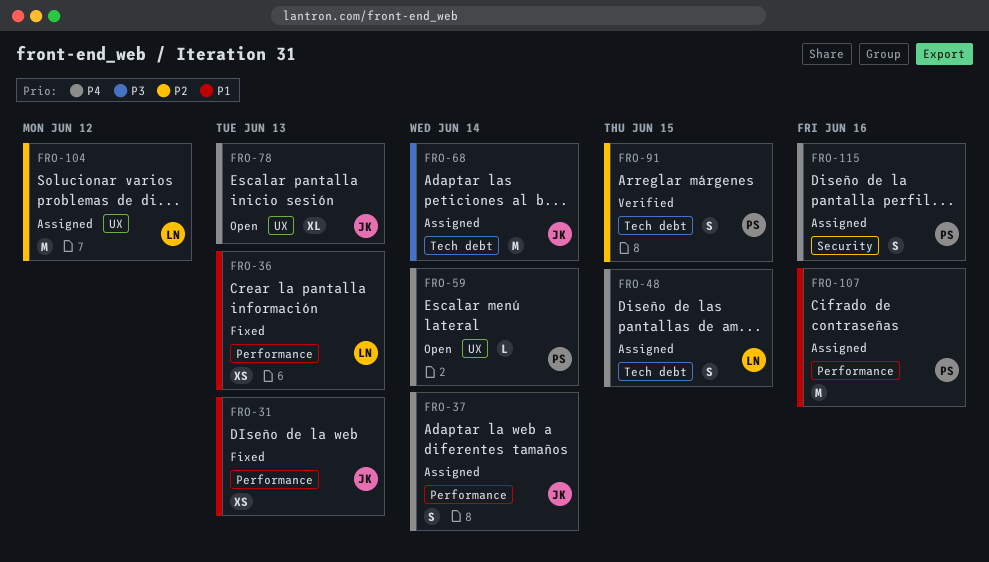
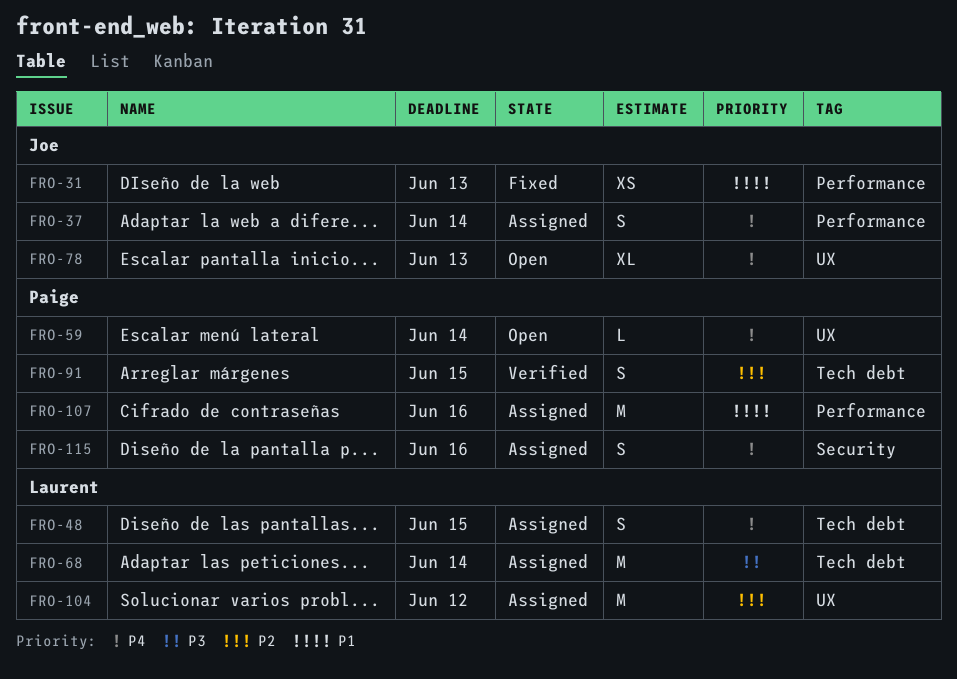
FRO-36: present -> none
FRO-68, owner: Joe -> Laurent

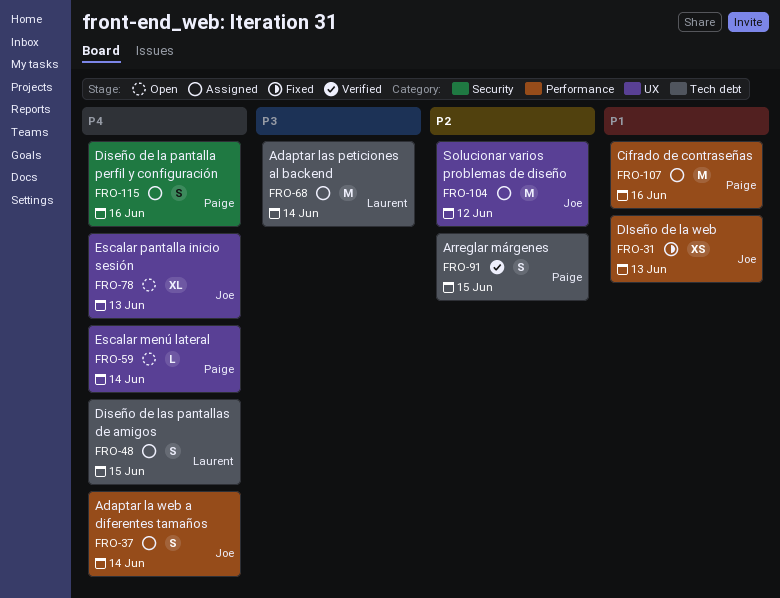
FRO-104, owner: Laurent -> Joe

